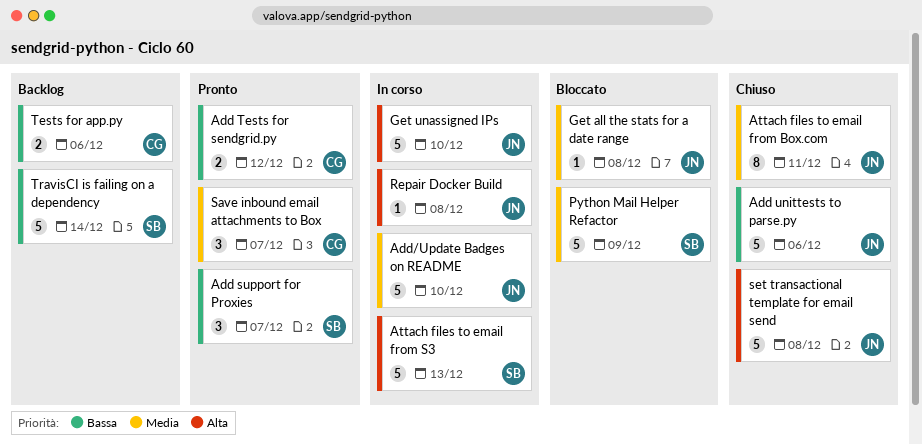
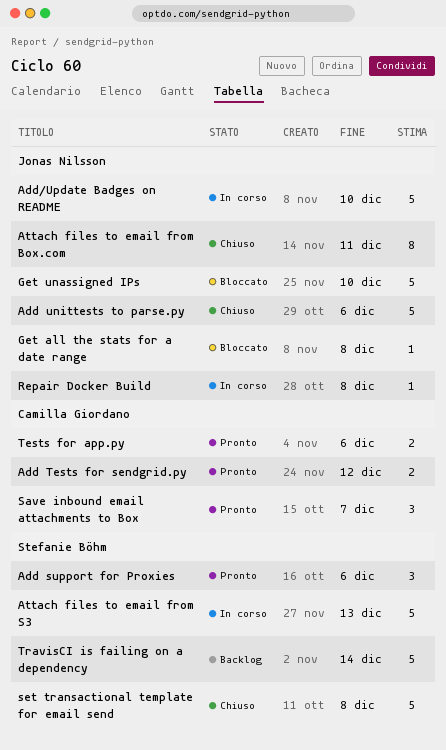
Add support for Proxies, due: Dec 7 -> Dec 6
Get unassigned IPs, status: In corso -> Bloccato
Python Mail Helper Refactor: present -> none
set transactional template for email send, owner: Jonas Nilsson -> Stefanie Böhm
Tests for app.py, status: Backlog -> Pronto

